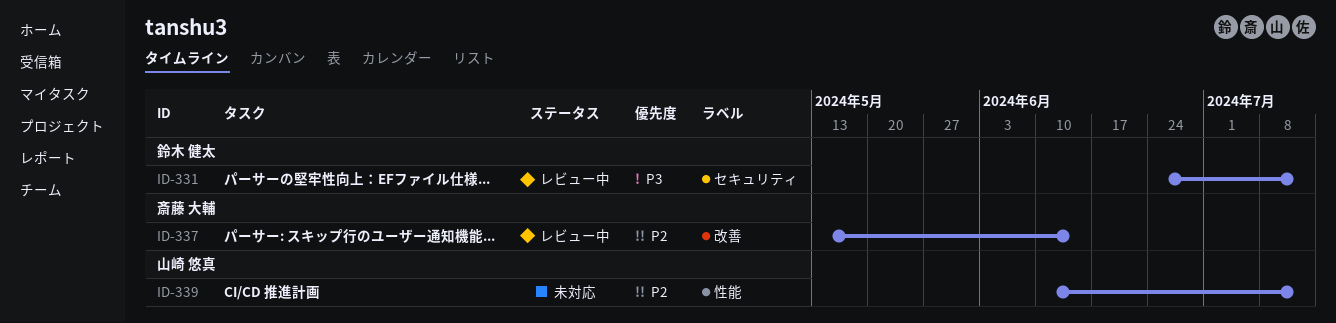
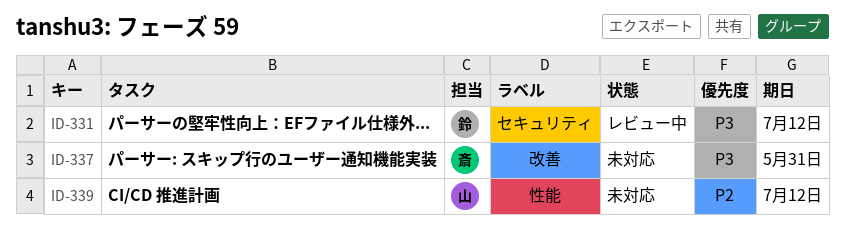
ID-337, status: レビュー中 -> 未対応
ID-337, priority: P2 -> P3
ID-337, due: Jun 14 -> May 31

